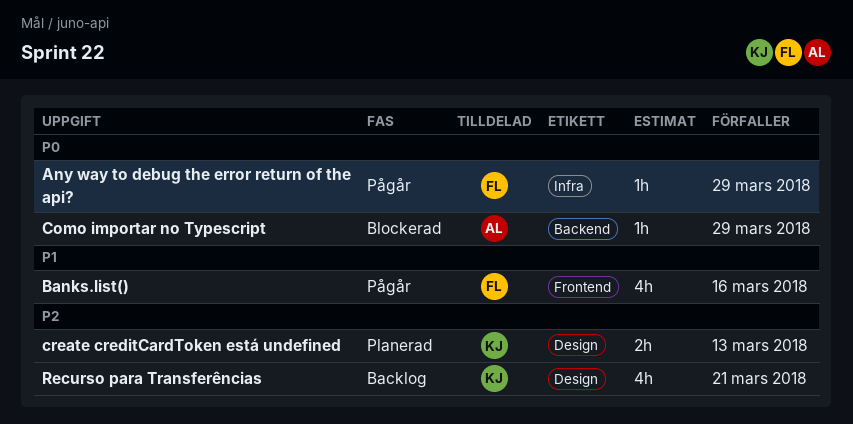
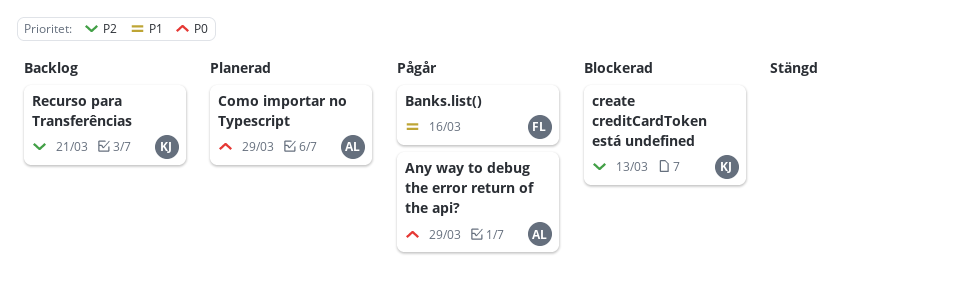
Any way to debug the error return of the api?, owner: FL -> AL
Como importar no Typescript, status: Blockerad -> Planerad
create creditCardToken está undefined, status: Planerad -> Blockerad

